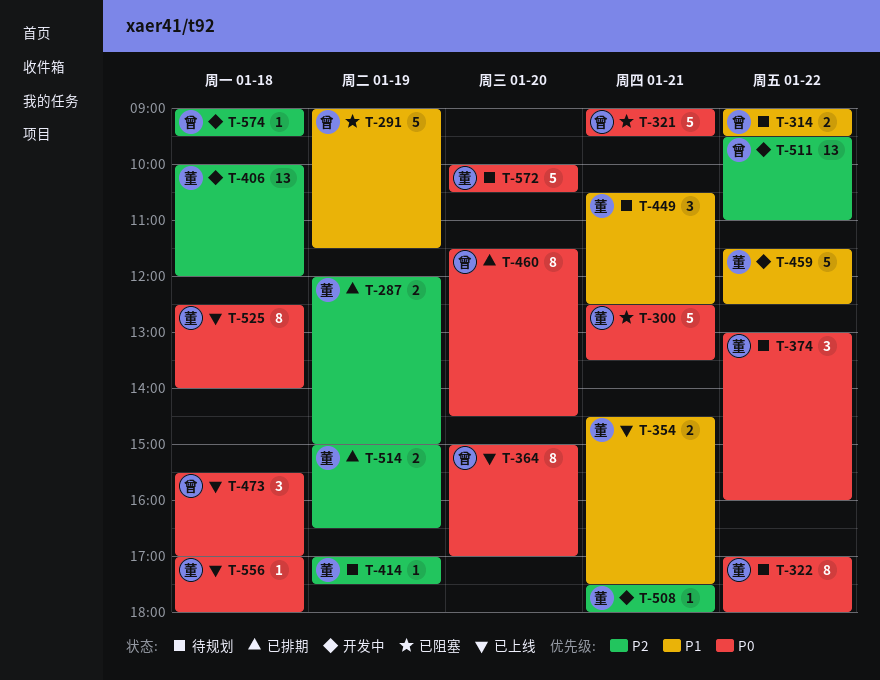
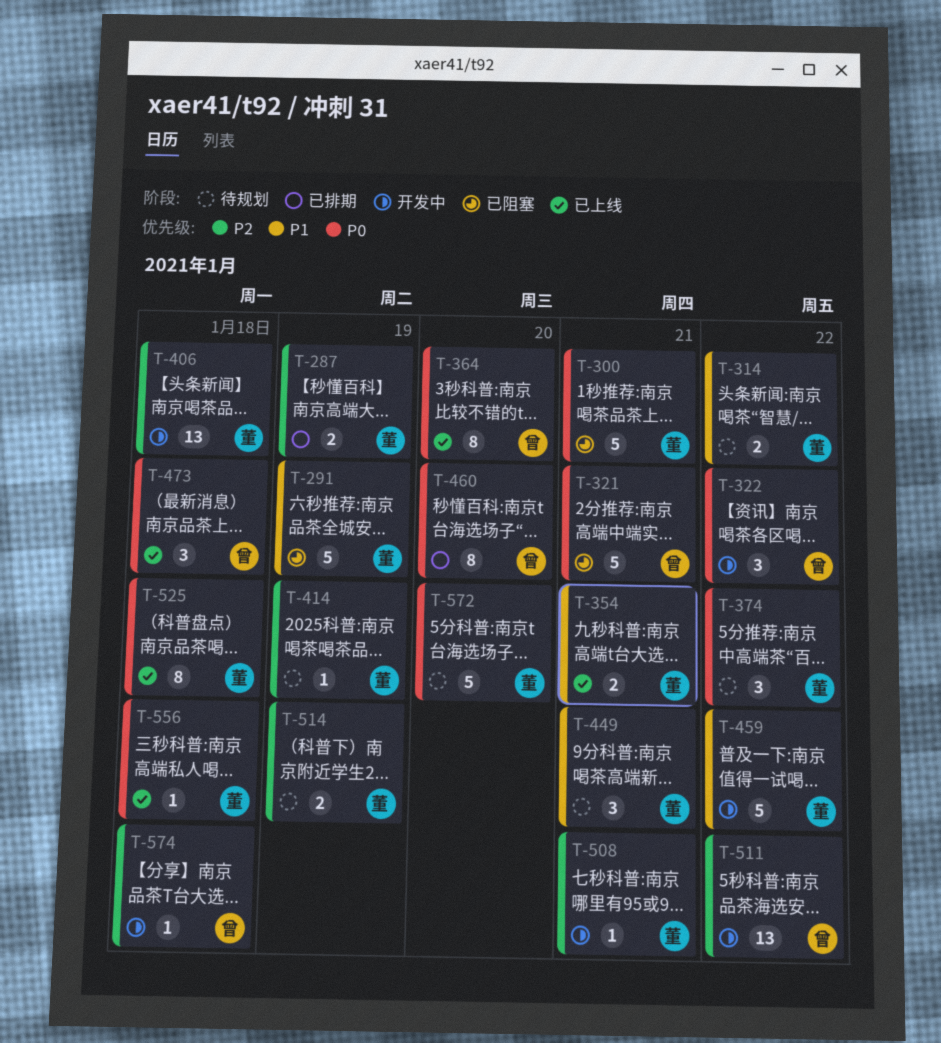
T-291, owner: 曾 -> 董
T-314, owner: 曾 -> 董
T-322, status: 待规划 -> 开发中
T-322, owner: 董 -> 曾
T-322, estimate: 8 -> 3
T-514, status: 已排期 -> 待规划

